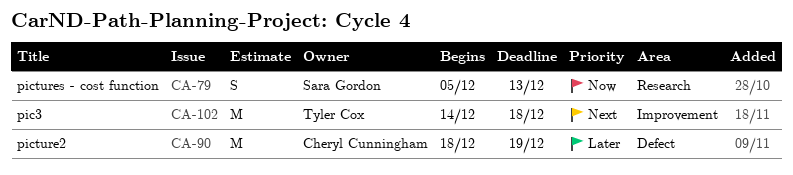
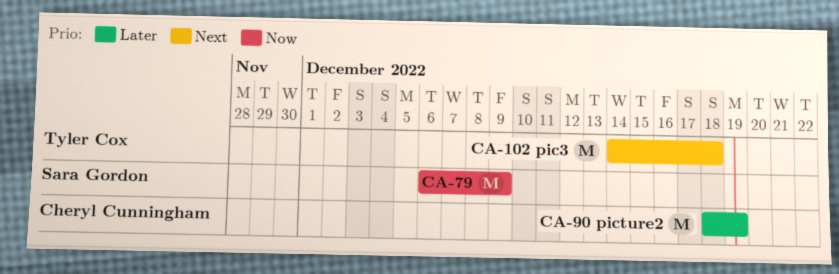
CA-79, estimate: S -> M
CA-79, start: Dec 5 -> Dec 6
CA-79, due: Dec 13 -> Dec 9

